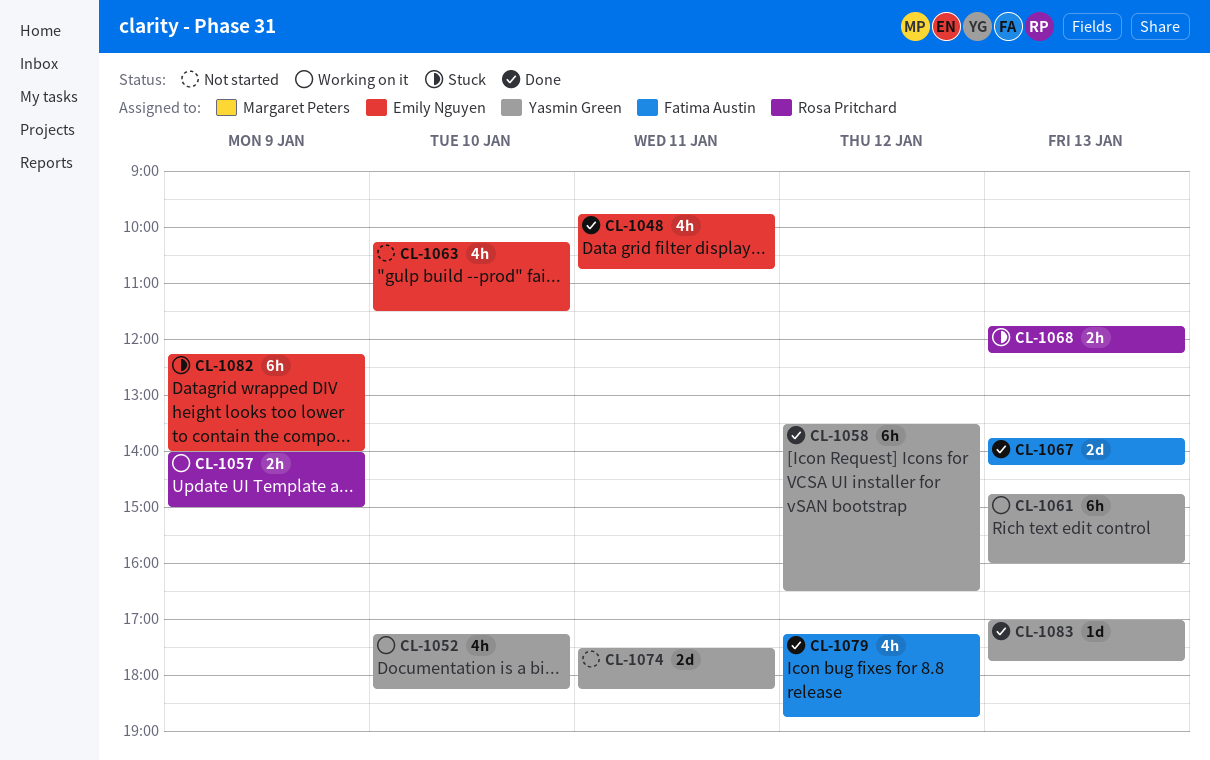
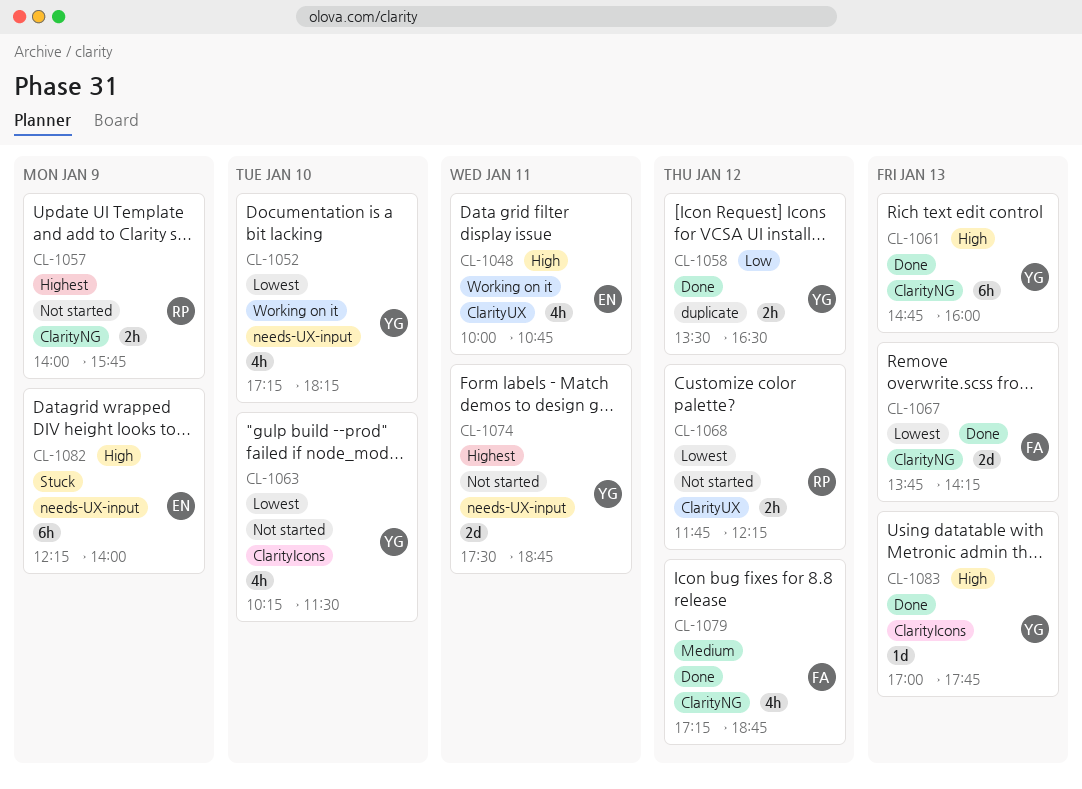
CL-1048, status: Done -> Working on it
CL-1048, begins: 09:45 -> 10:00
CL-1057, status: Working on it -> Not started
CL-1057, ends: 15:00 -> 15:45
CL-1058, estimate: 6h -> 2h
CL-1061, status: Working on it -> Done
CL-1063, owner: Emily Nguyen -> Yasmin Green
CL-1068, status: Stuck -> Not started
CL-1068, day: Jan 13 -> Jan 12
CL-1074, ends: 18:15 -> 18:45

